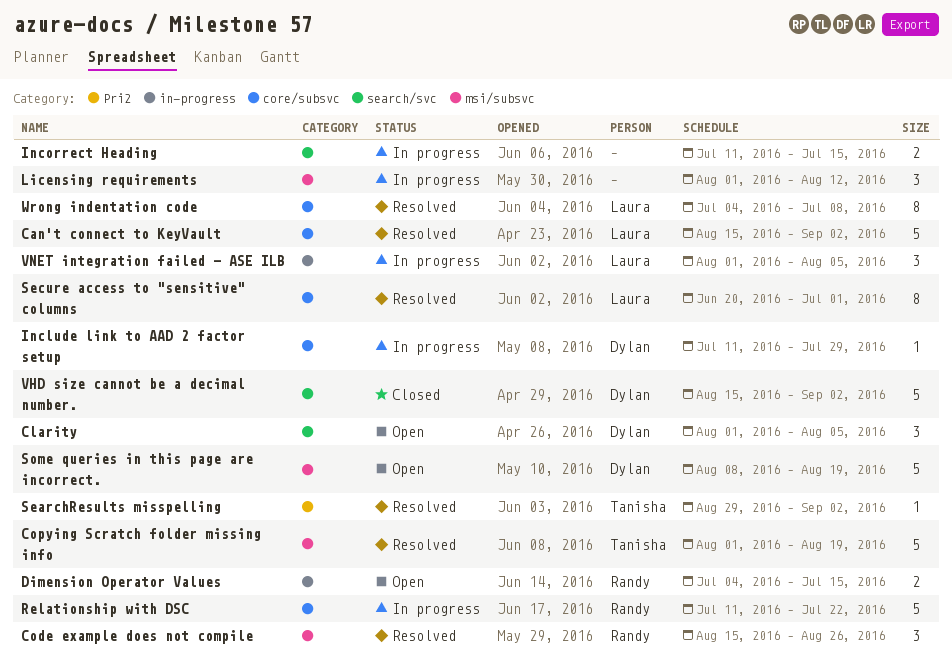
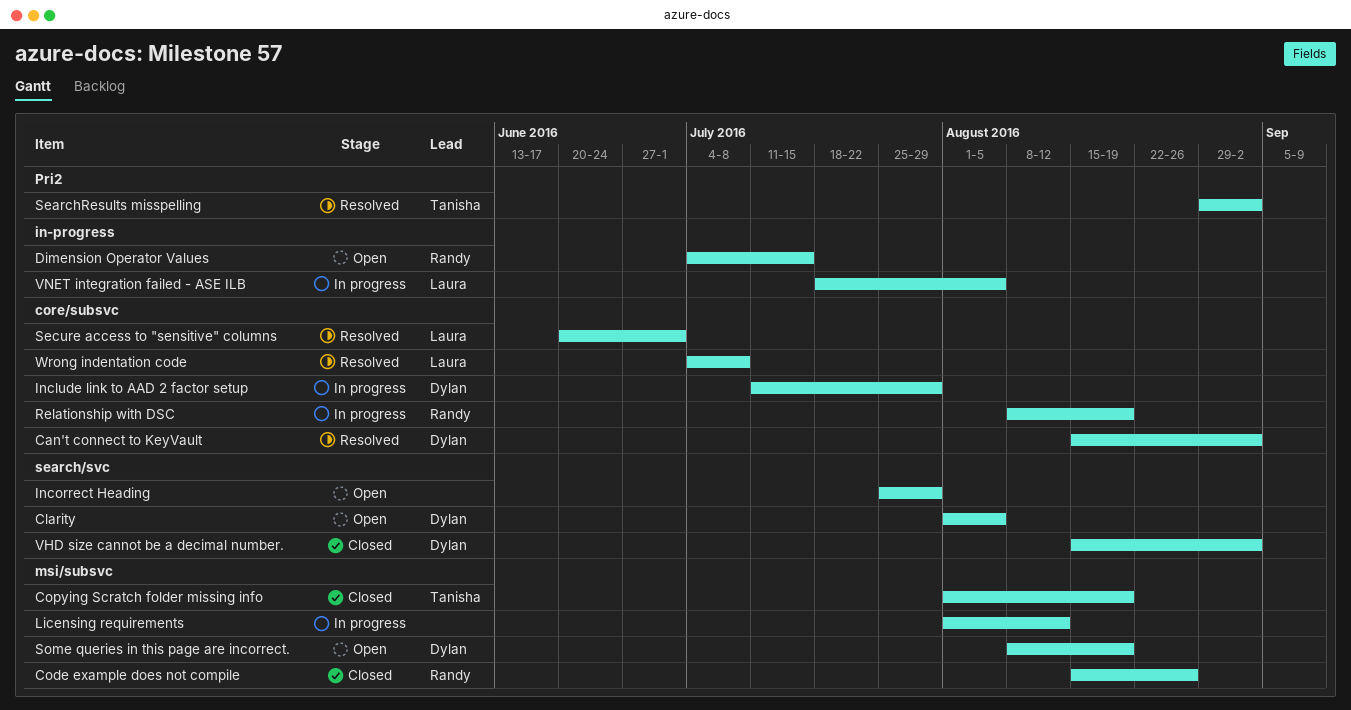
Can't connect to KeyVault, owner: Laura -> Dylan
Code example does not compile, status: Resolved -> Closed
Copying Scratch folder missing info, status: Resolved -> Closed
Incorrect Heading, status: In progress -> Open
Incorrect Heading, start: Jul 11 -> Jul 25
Incorrect Heading, due: Jul 15 -> Jul 29
Relationship with DSC, start: Jul 11 -> Aug 8
Relationship with DSC, due: Jul 22 -> Aug 19
VNET integration failed - ASE ILB, start: Aug 1 -> Jul 18

